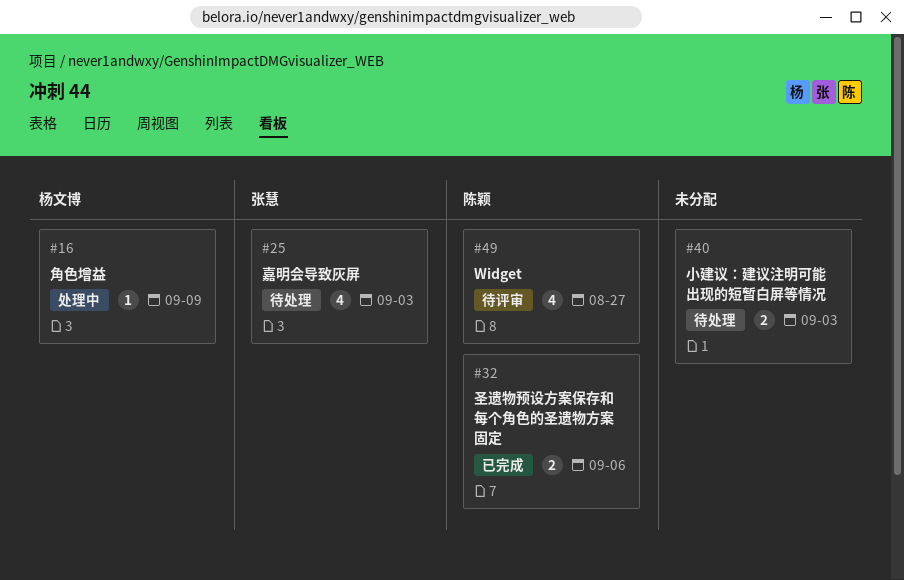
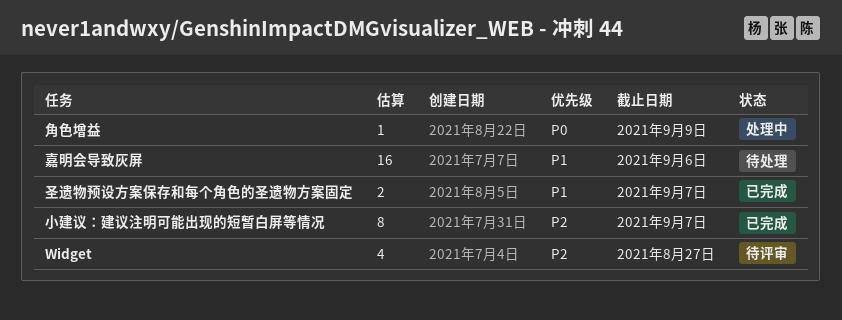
嘉明会导致灰屏, estimate: 4 -> 16
嘉明会导致灰屏, due: Sep 3 -> Sep 6
圣遗物预设方案保存和每个角色的圣遗物方案固定, due: Sep 6 -> Sep 7
小建议：建议注明可能出现的短暂白屏等情况, status: 待处理 -> 已完成
小建议：建议注明可能出现的短暂白屏等情况, estimate: 2 -> 8
小建议：建议注明可能出现的短暂白屏等情况, due: Sep 3 -> Sep 7

